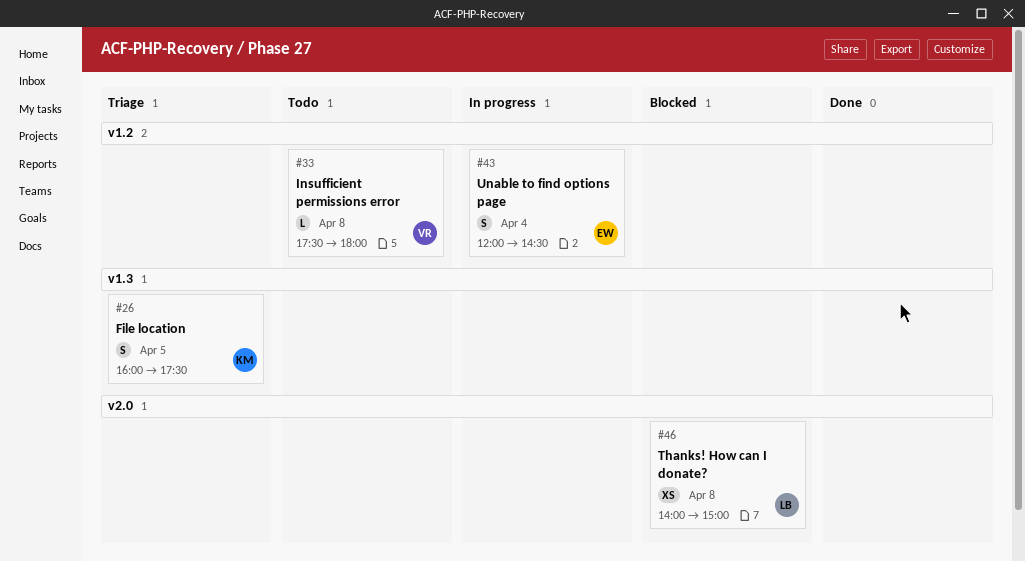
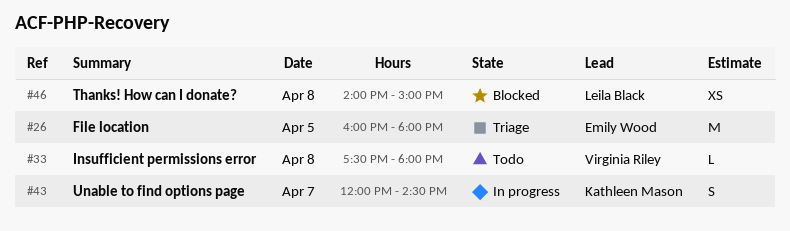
#26, owner: Kathleen Mason -> Emily Wood
#26, estimate: S -> M
#26, ends: 17:30 -> 18:00
#43, owner: Emily Wood -> Kathleen Mason
#43, day: Apr 4 -> Apr 7

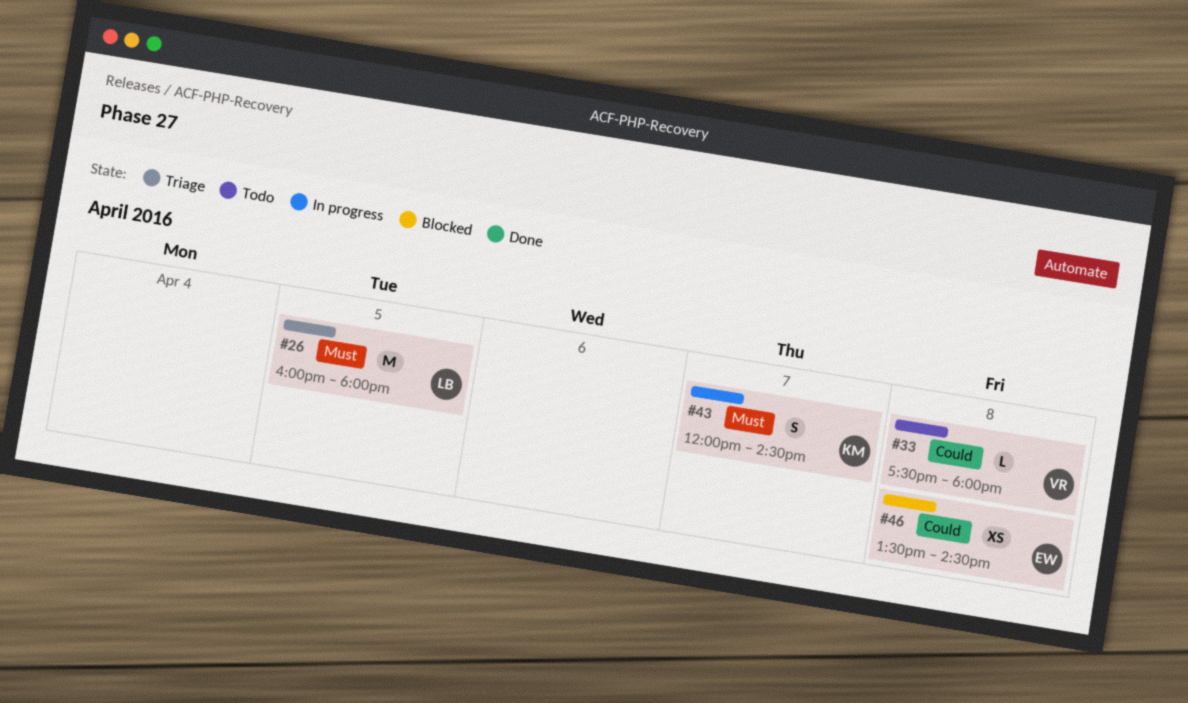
#26, owner: Emily Wood -> Leila Black
#46, owner: Leila Black -> Emily Wood
#46, begins: 14:00 -> 13:30
#46, ends: 15:00 -> 14:30

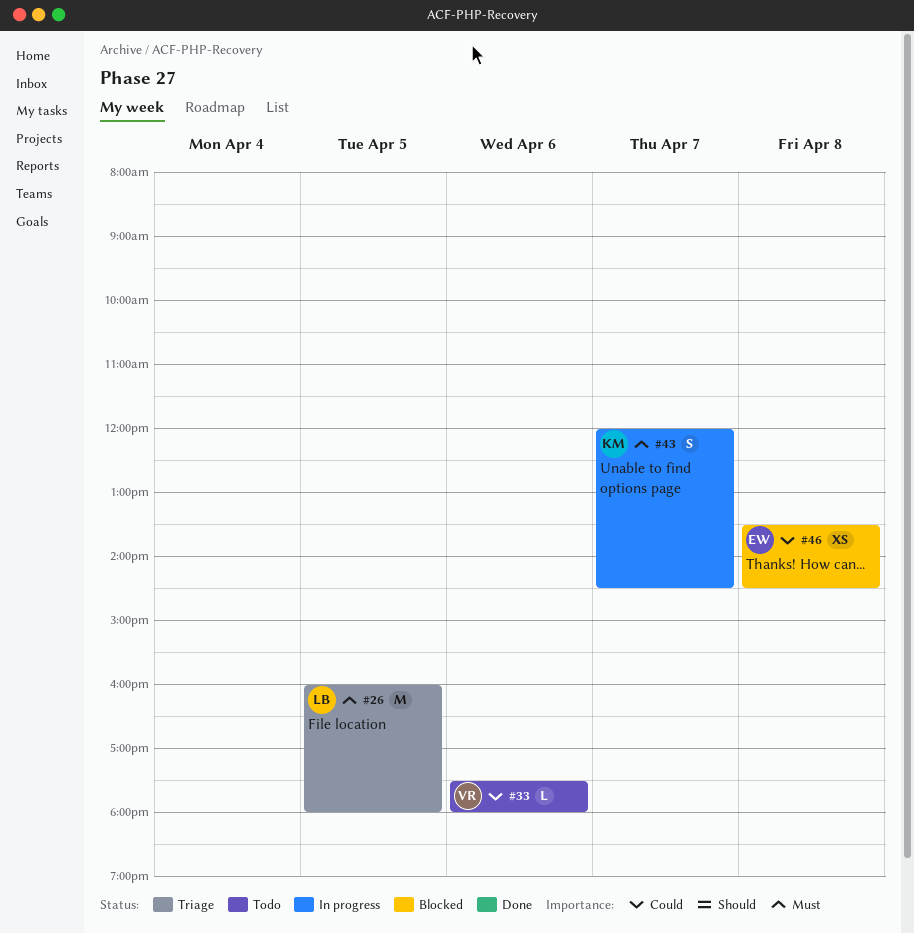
#33, day: Apr 8 -> Apr 6

